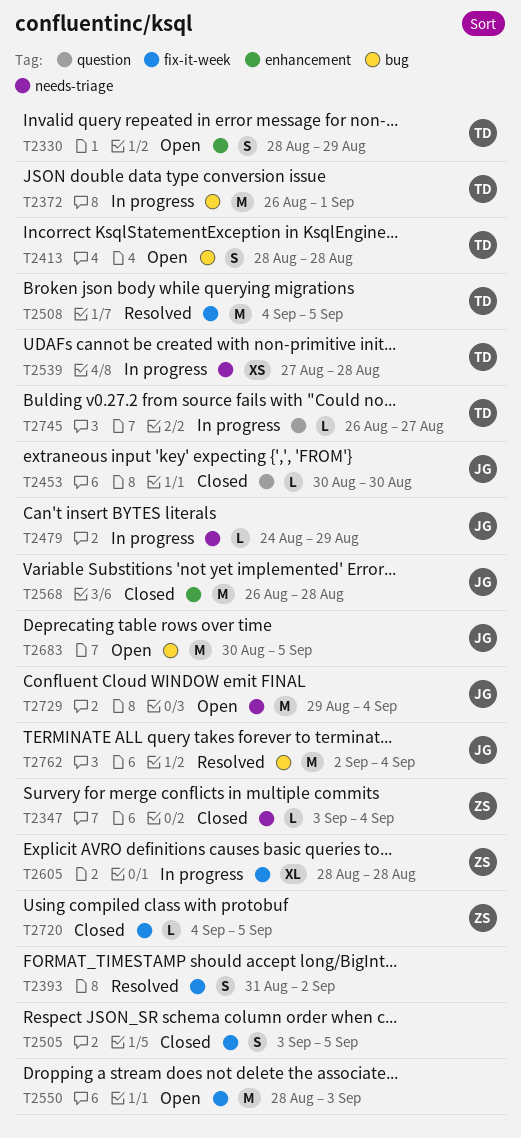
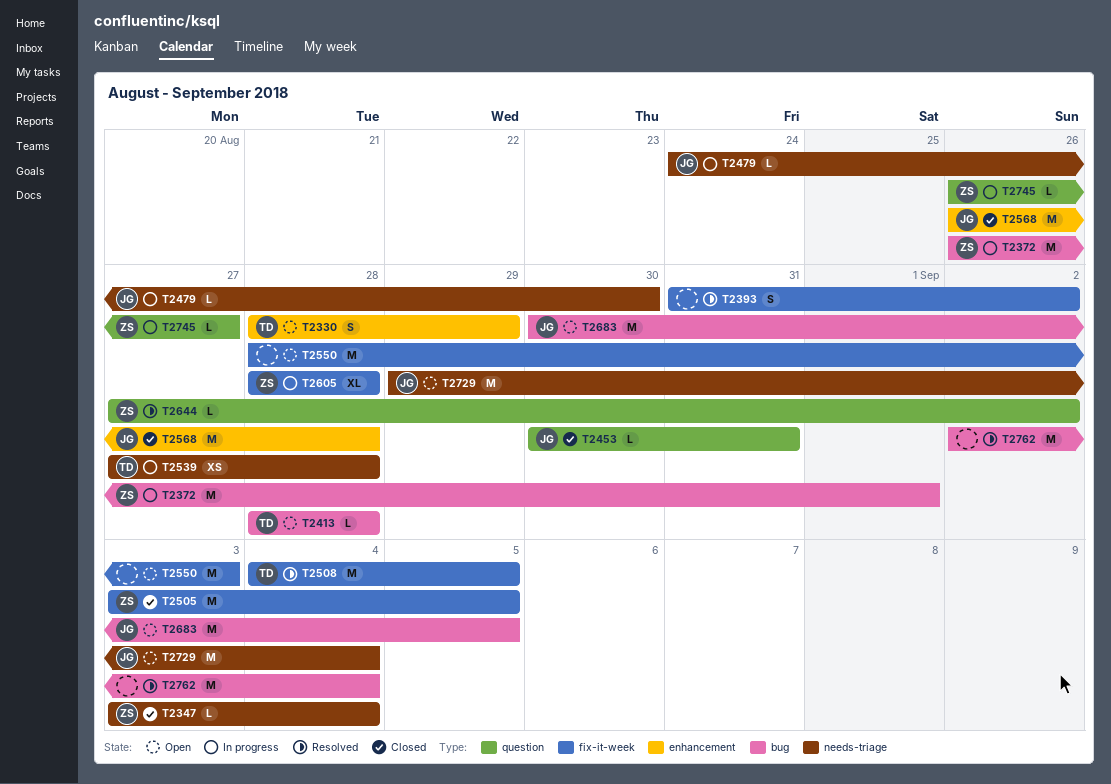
T2372, owner: TD -> ZS
T2413, estimate: S -> L
T2453, due: Aug 30 -> Aug 31
T2479, due: Aug 29 -> Aug 30
T2505, owner: none -> ZS
T2505, estimate: S -> M
T2644: none -> present
T2720: present -> none
T2745, owner: TD -> ZS
T2762, owner: JG -> none

